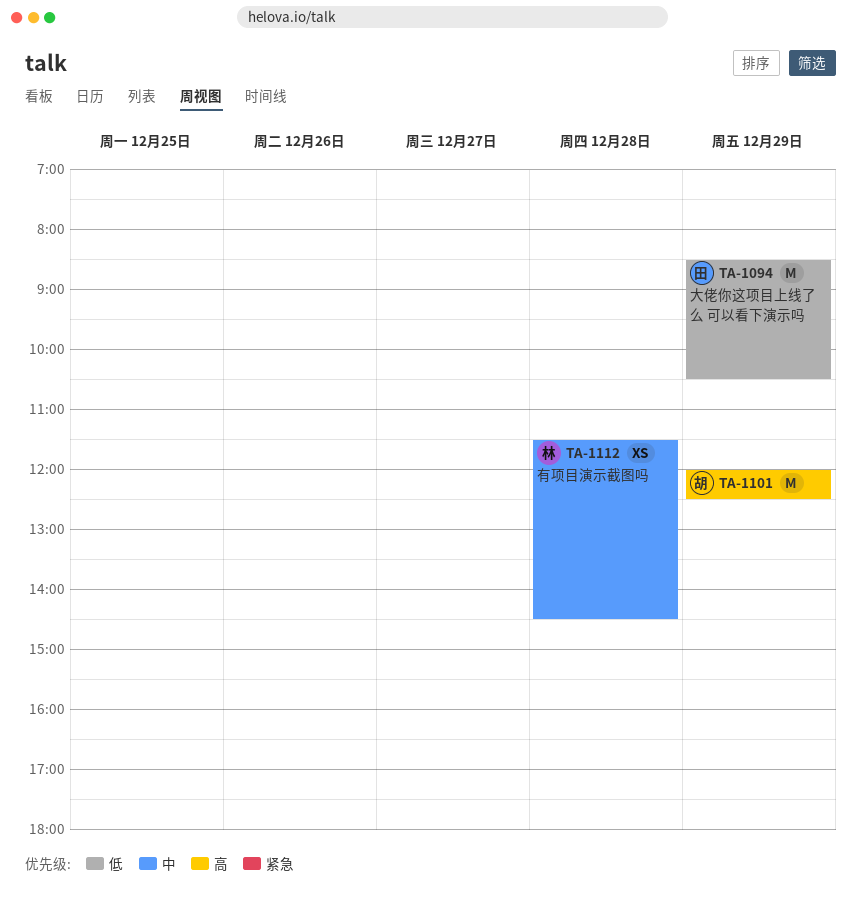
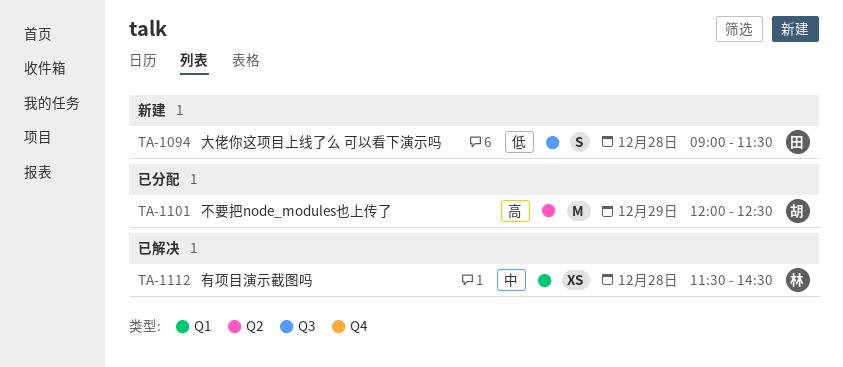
TA-1094, estimate: M -> S
TA-1094, day: Dec 29 -> Dec 28
TA-1094, begins: 08:30 -> 09:00
TA-1094, ends: 10:30 -> 11:30

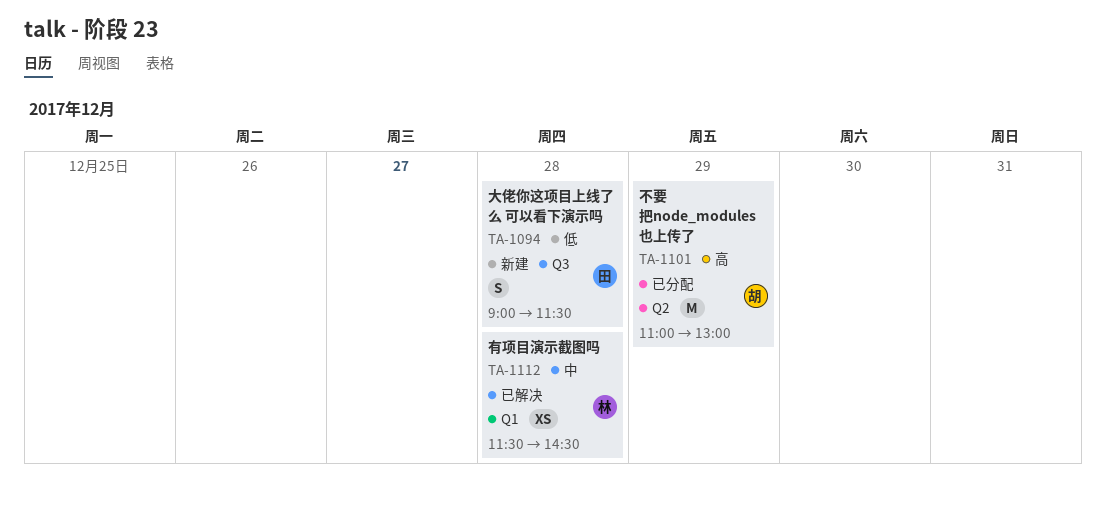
TA-1101, begins: 12:00 -> 11:00
TA-1101, ends: 12:30 -> 13:00

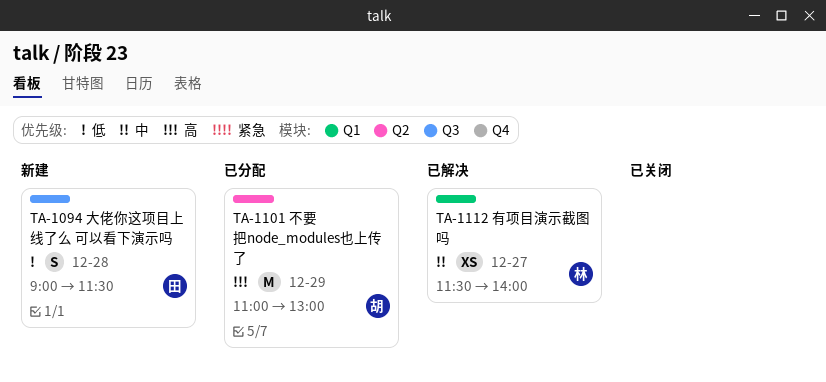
TA-1112, day: Dec 28 -> Dec 27
TA-1112, ends: 14:30 -> 14:00

